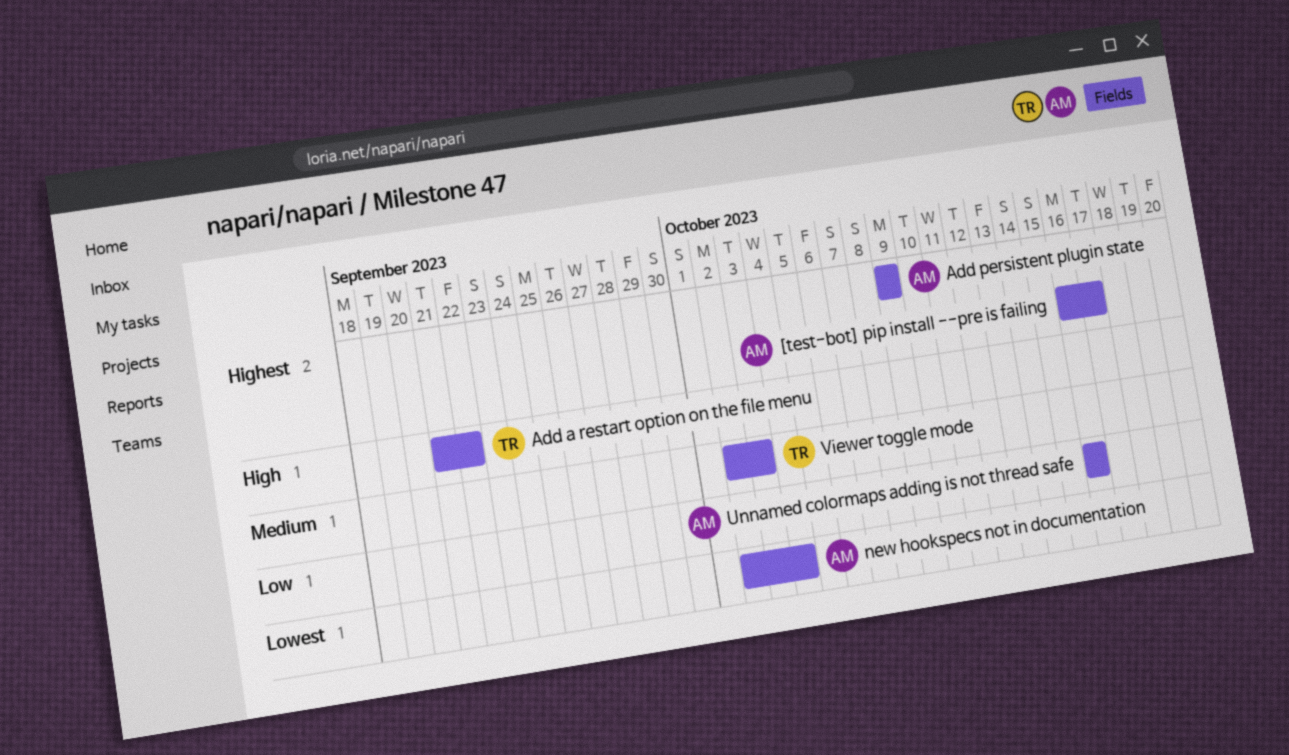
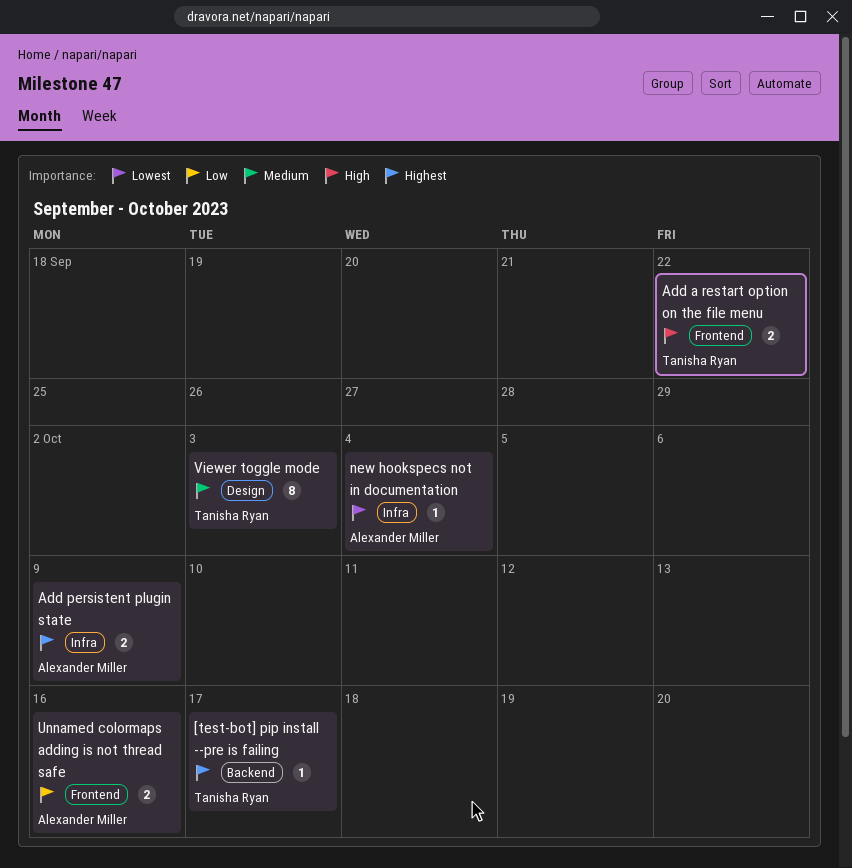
[test-bot] pip install --pre is failing, owner: Alexander Miller -> Tanisha Ryan

